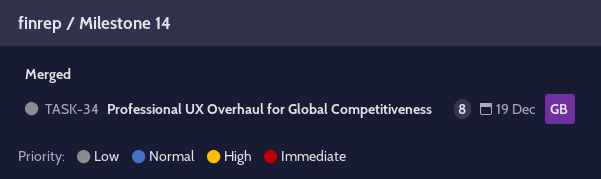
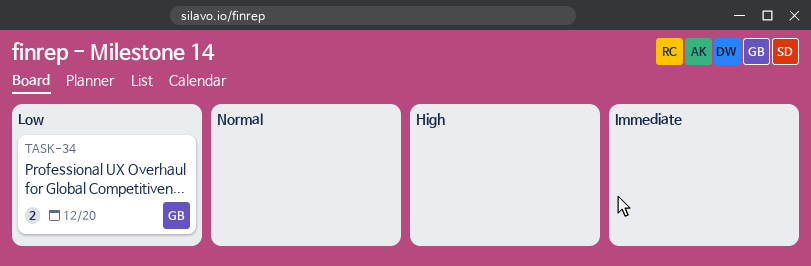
TASK-34, estimate: 8 -> 2
TASK-34, due: Dec 19 -> Dec 20

